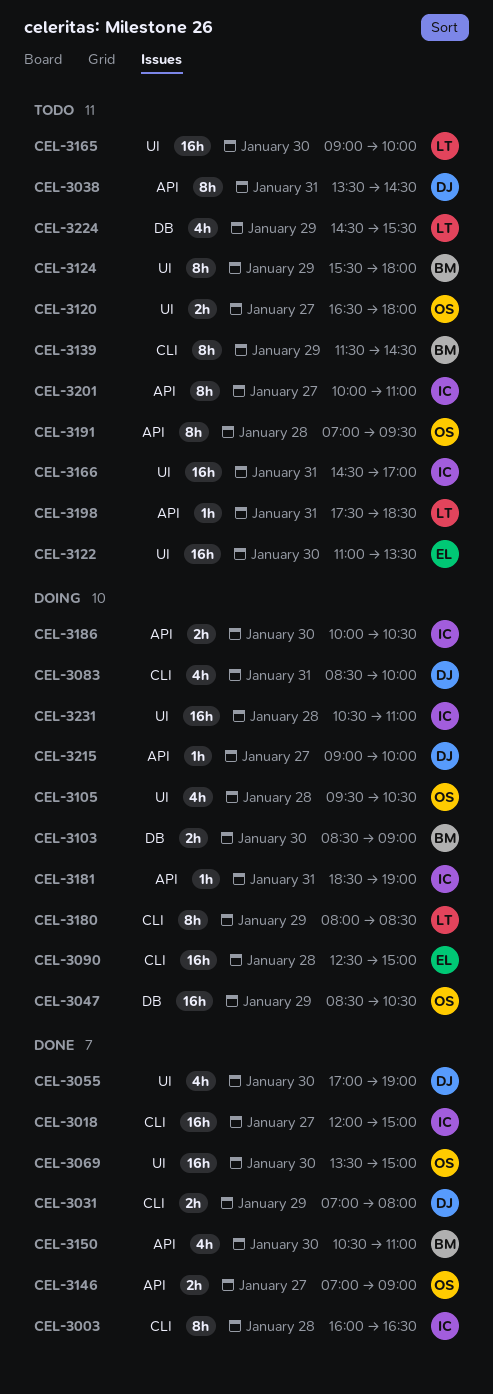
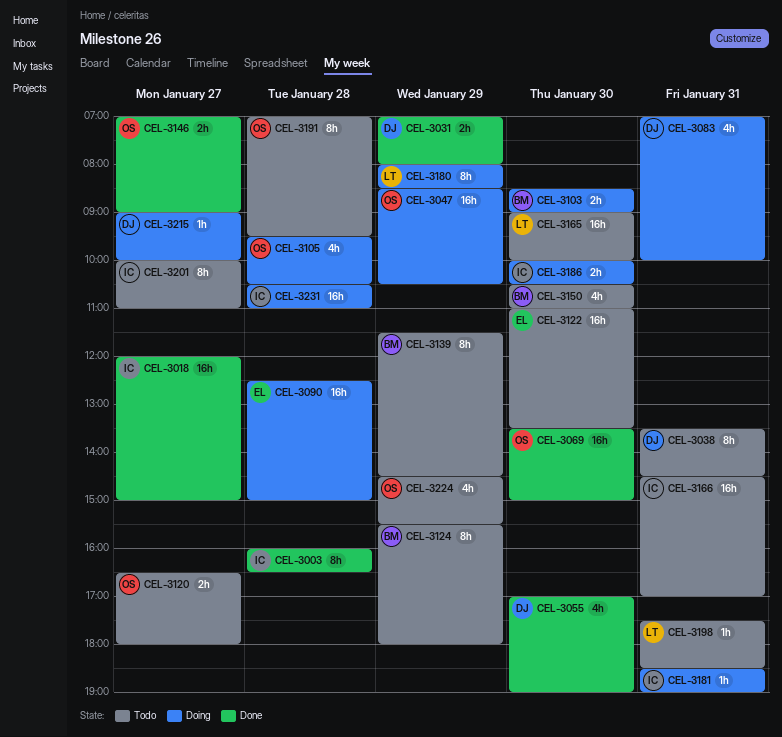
CEL-3083, begins: 08:30 -> 07:00
CEL-3150, status: Done -> Todo
CEL-3224, owner: LT -> OS

